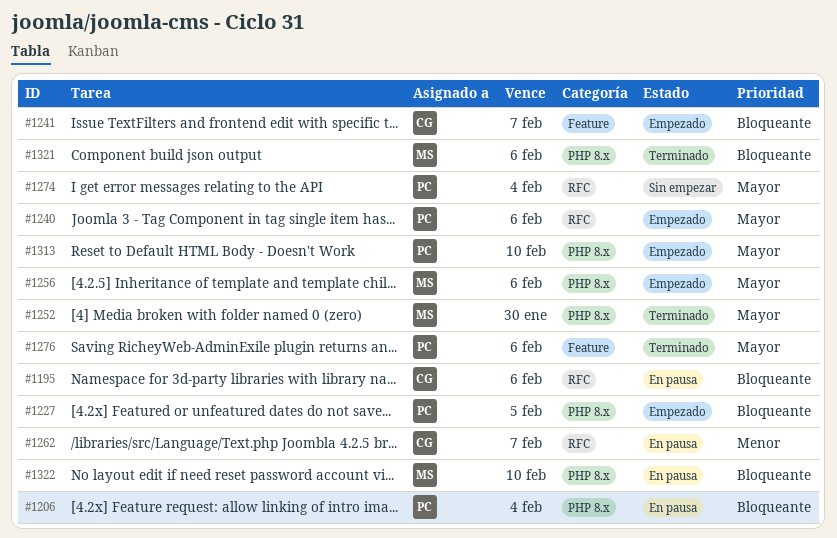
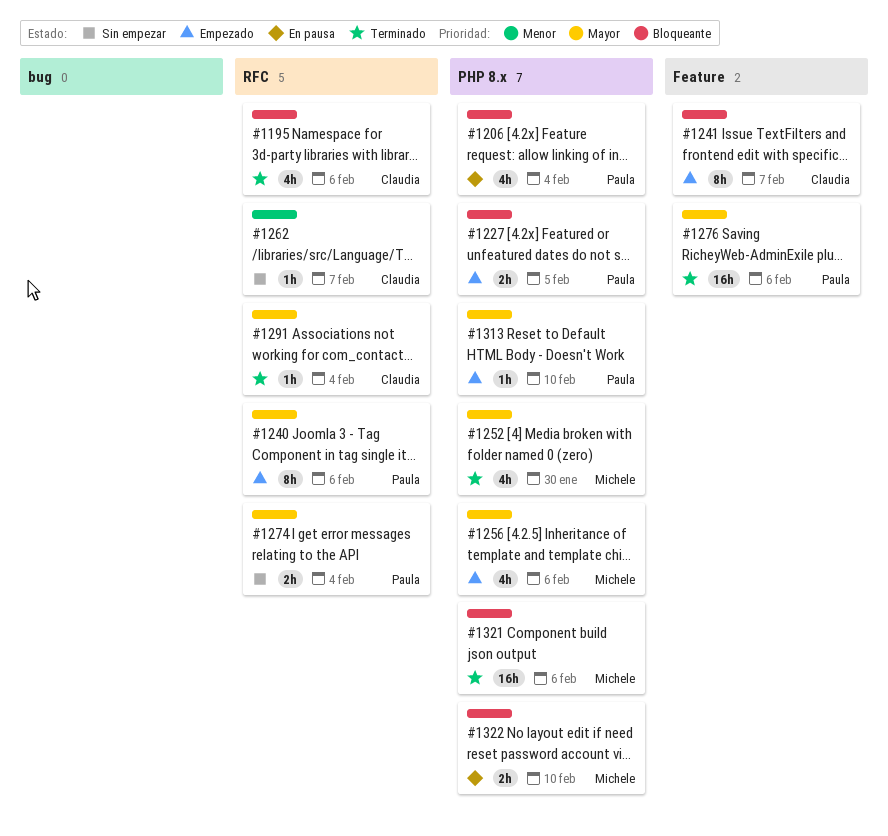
#1195, status: En pausa -> Terminado
#1262, status: En pausa -> Sin empezar
#1291: none -> present

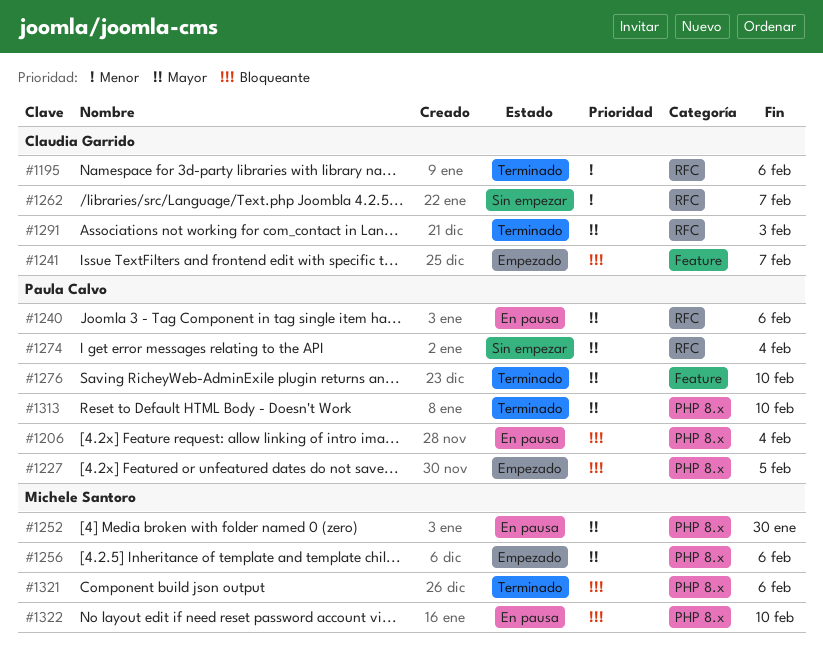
#1195, priority: Bloqueante -> Menor
#1240, status: Empezado -> En pausa
#1252, status: Terminado -> En pausa
#1276, due: Feb 6 -> Feb 10
#1291, due: Feb 4 -> Feb 3
#1313, status: Empezado -> Terminado

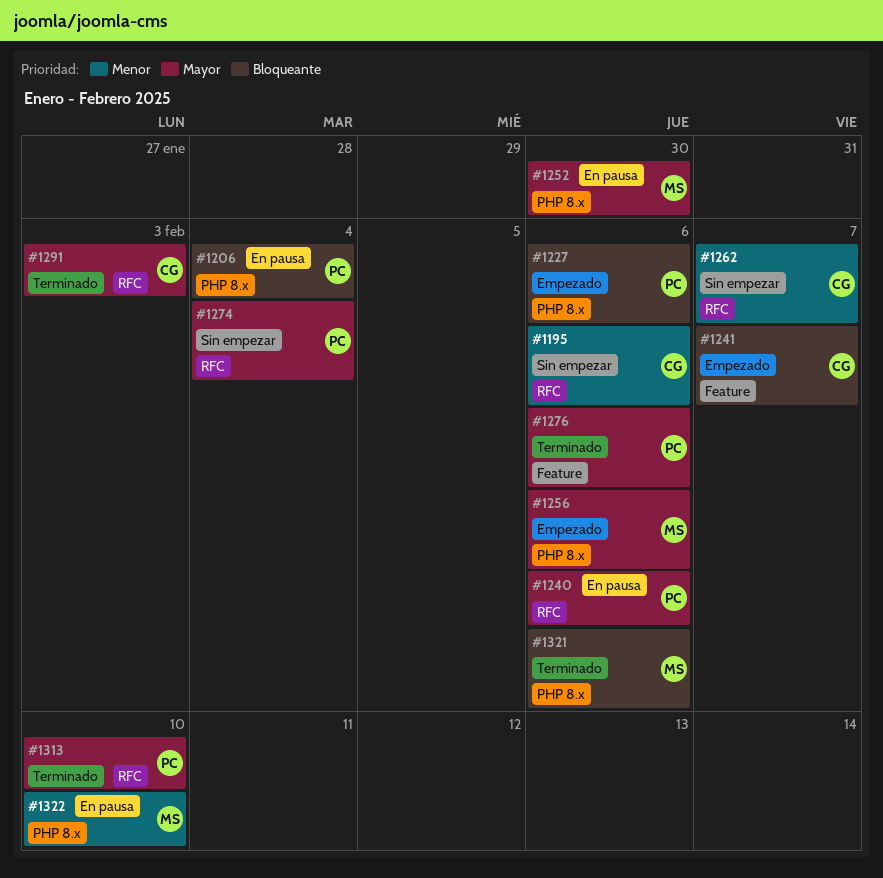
#1195, status: Terminado -> Sin empezar
#1227, due: Feb 5 -> Feb 6
#1276, due: Feb 10 -> Feb 6
#1313, label: PHP 8.x -> RFC
#1322, priority: Bloqueante -> Menor

